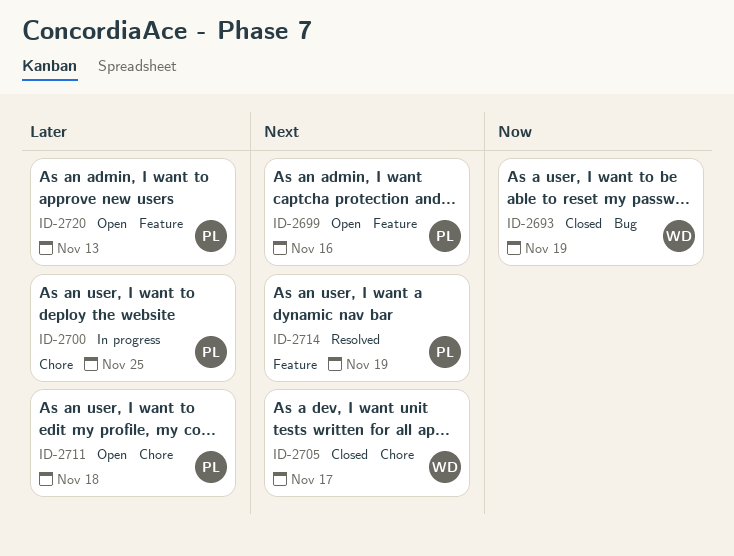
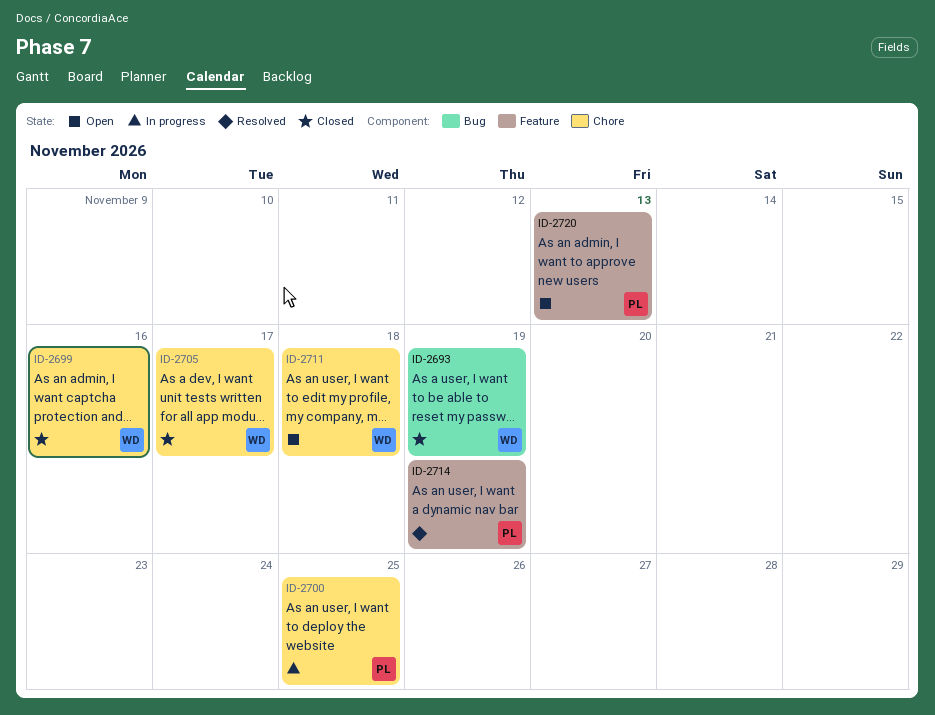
ID-2699, status: Open -> Closed
ID-2699, owner: PL -> WD
ID-2699, label: Feature -> Chore
ID-2711, owner: PL -> WD

